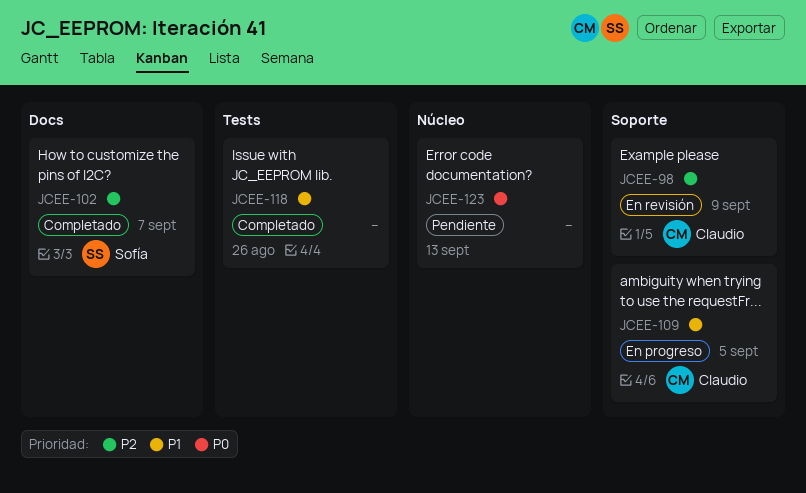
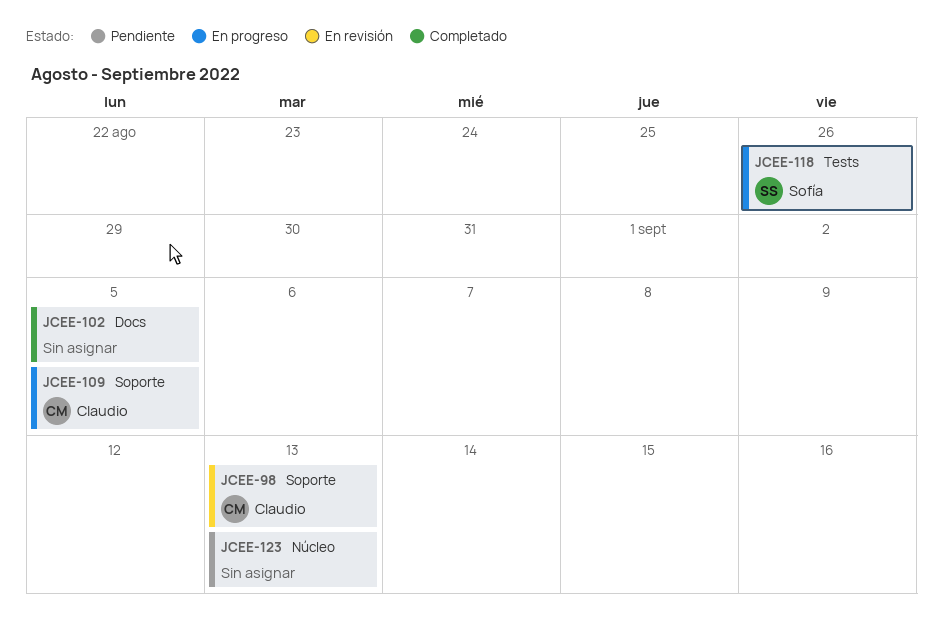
JCEE-98, due: Sep 9 -> Sep 13
JCEE-102, owner: Sofía -> none
JCEE-102, due: Sep 7 -> Sep 5
JCEE-118, status: Completado -> En progreso
JCEE-118, owner: none -> Sofía

